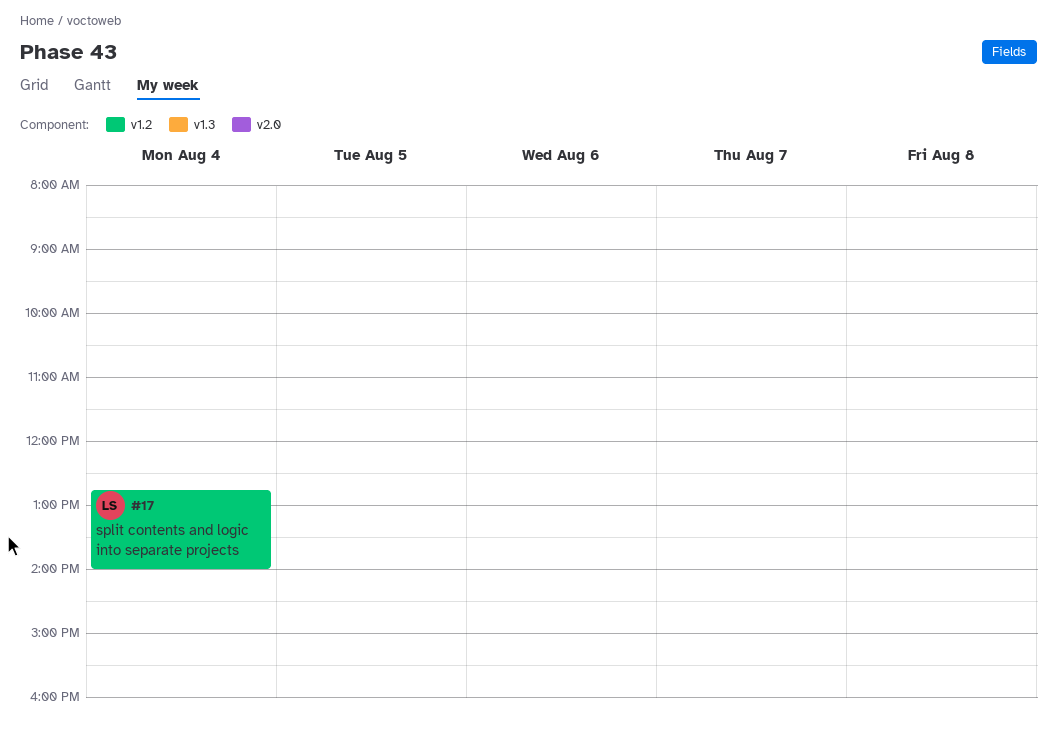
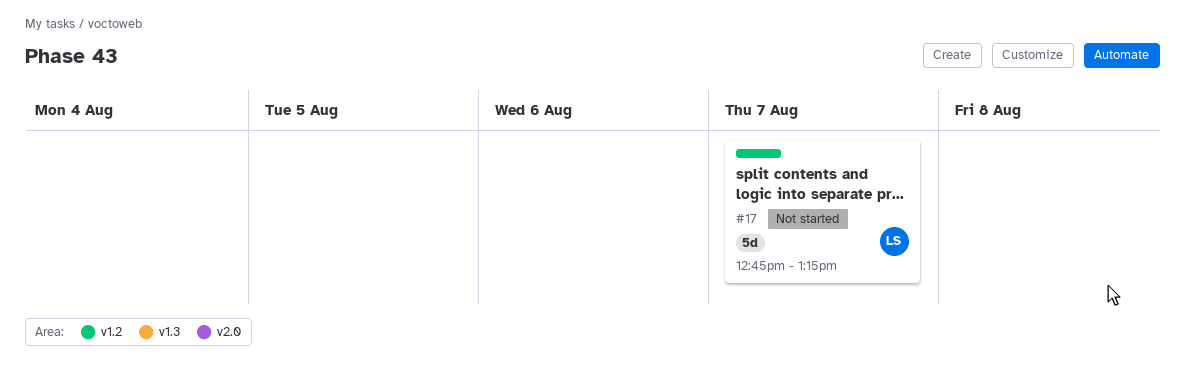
#17, day: Aug 4 -> Aug 7
#17, ends: 14:00 -> 13:15

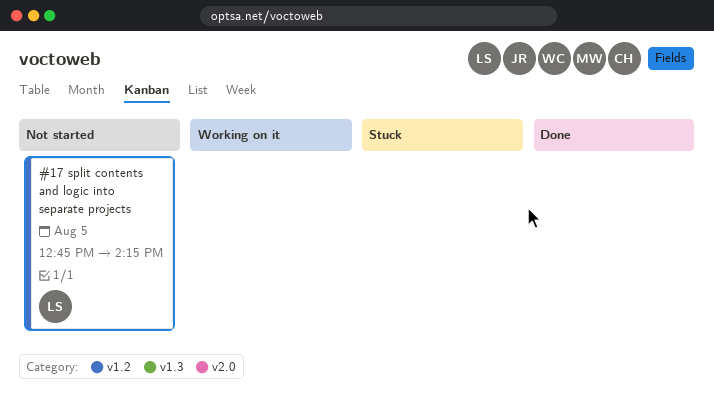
#17, day: Aug 7 -> Aug 5
#17, ends: 13:15 -> 14:15

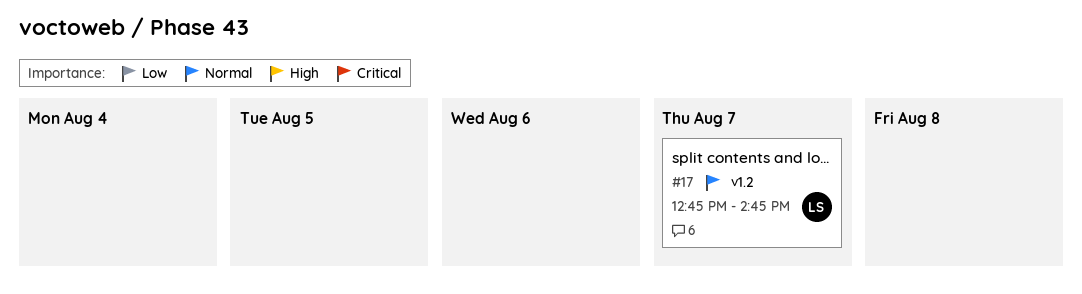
#17, day: Aug 5 -> Aug 7
#17, ends: 14:15 -> 14:45

